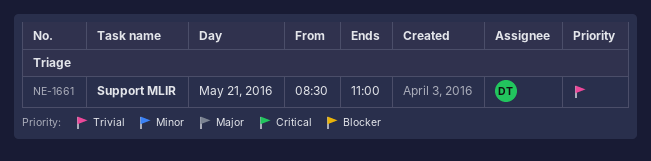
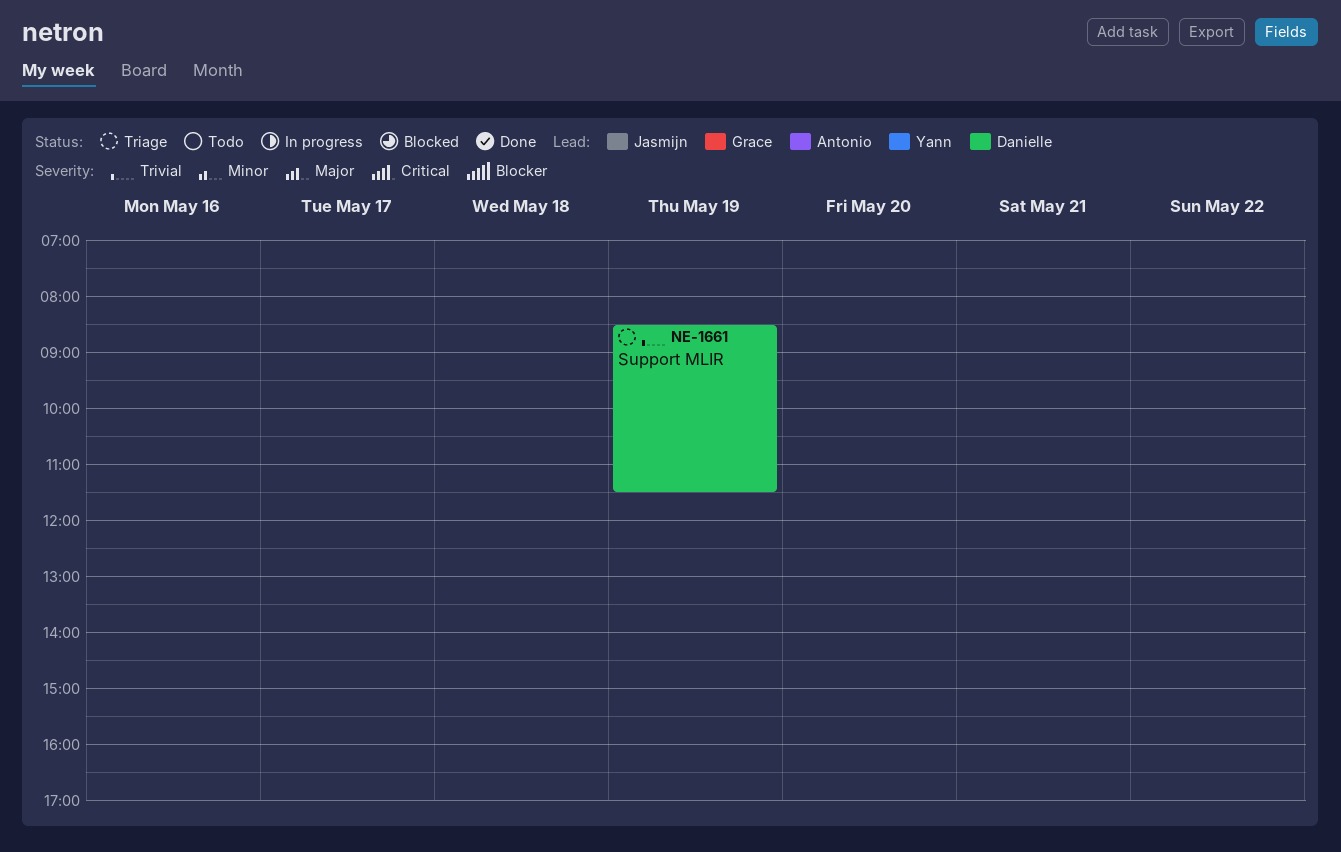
NE-1661, day: May 21 -> May 19
NE-1661, ends: 11:00 -> 11:30

